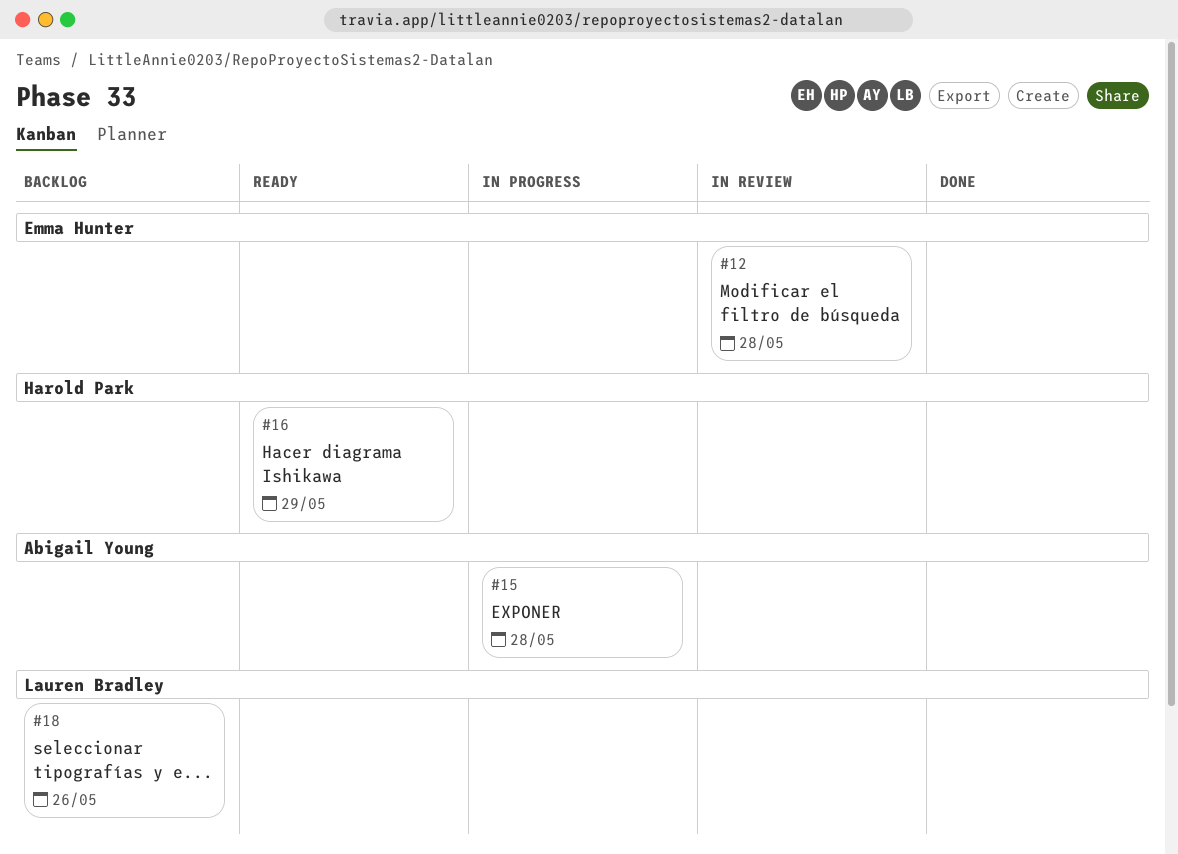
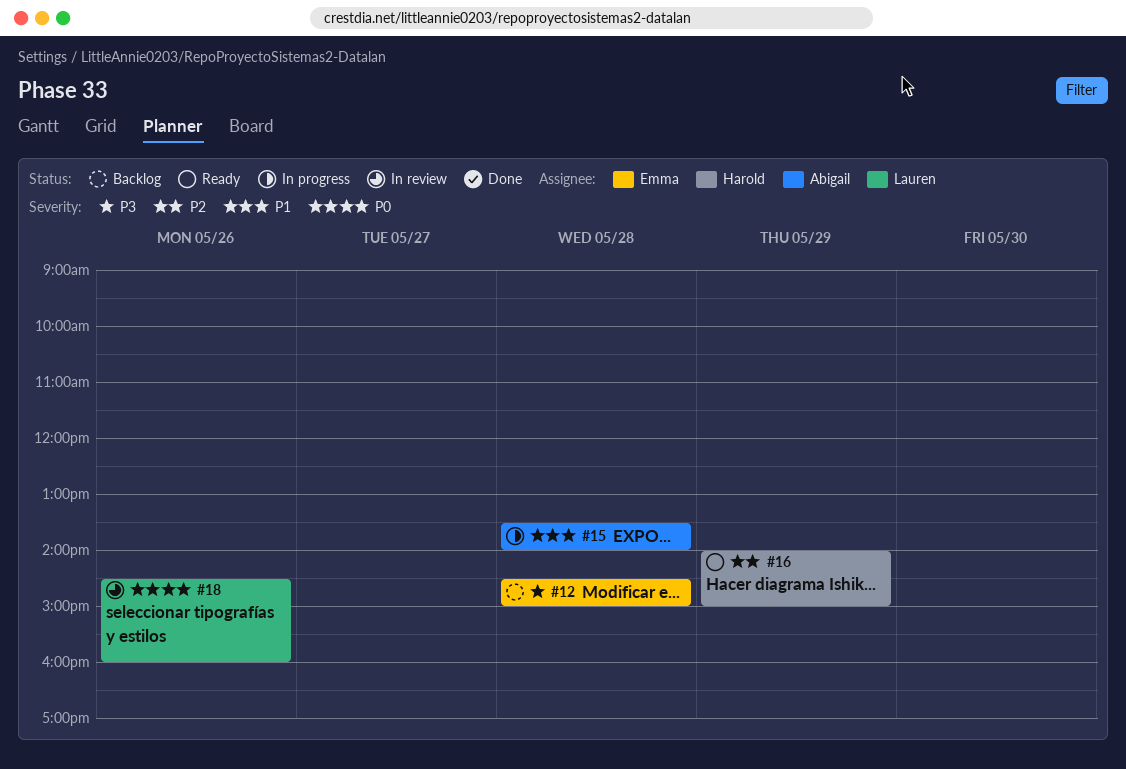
#12, status: In review -> Backlog
#18, status: Backlog -> In review

